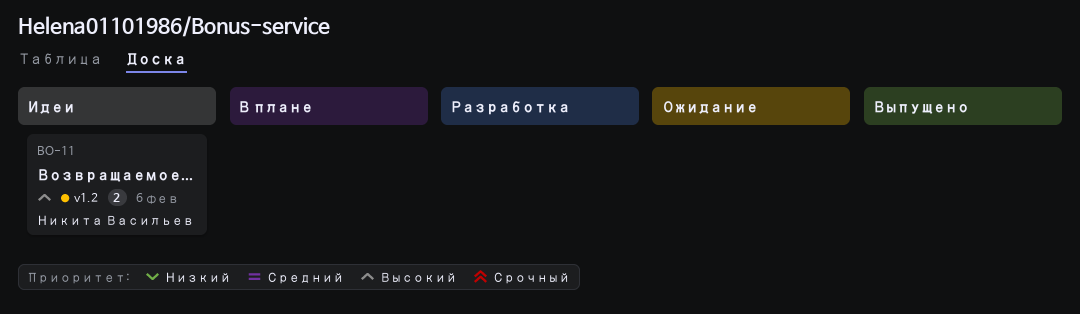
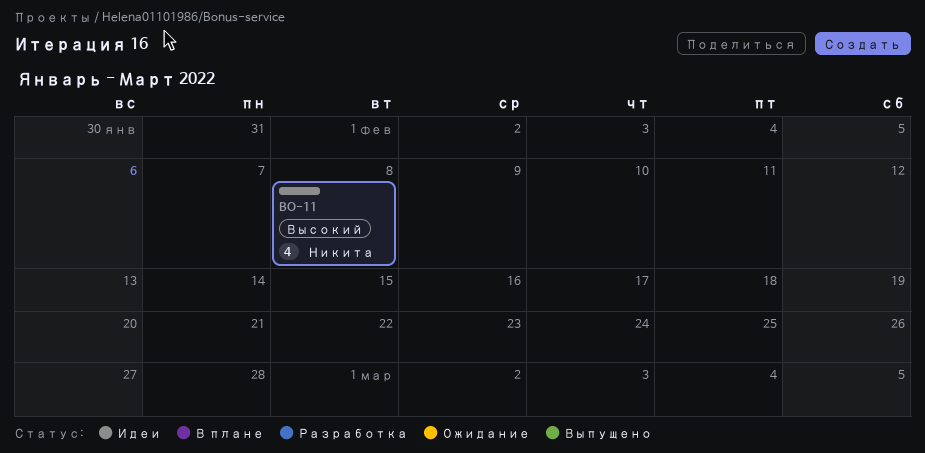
BO-11, estimate: 2 -> 4
BO-11, due: Feb 6 -> Feb 8

